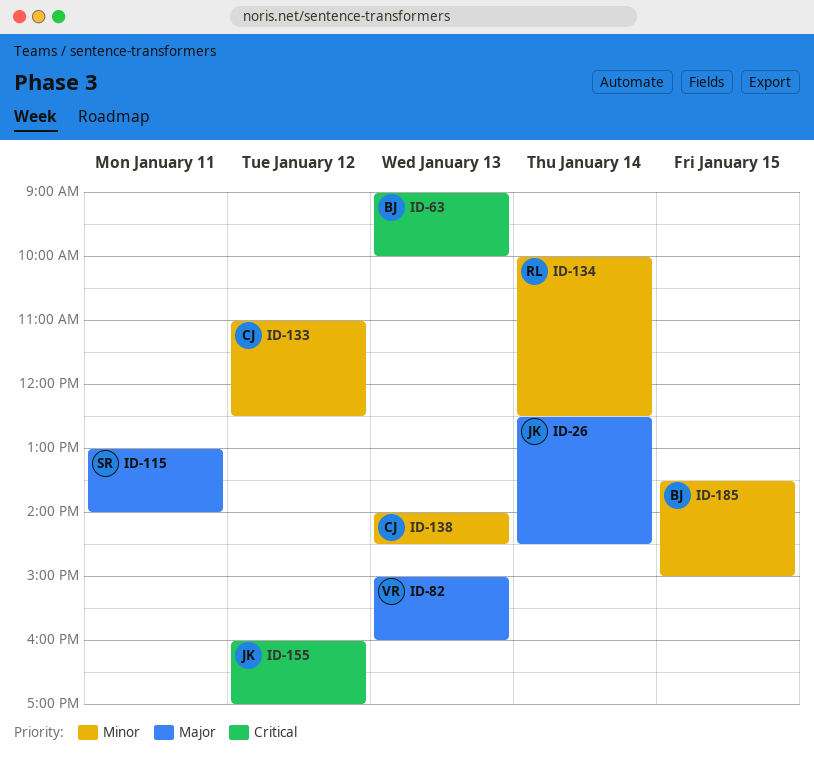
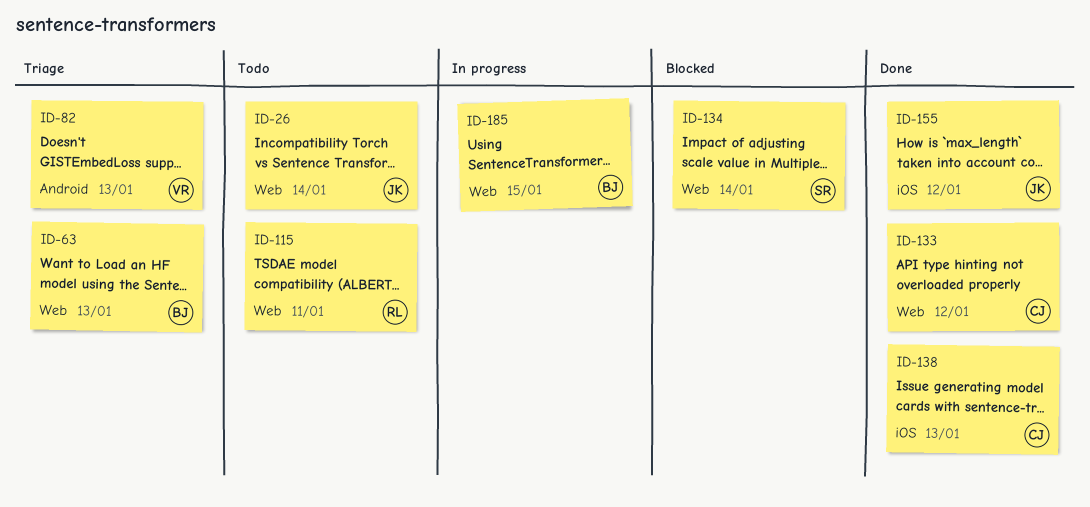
ID-115, owner: SR -> RL
ID-134, owner: RL -> SR

